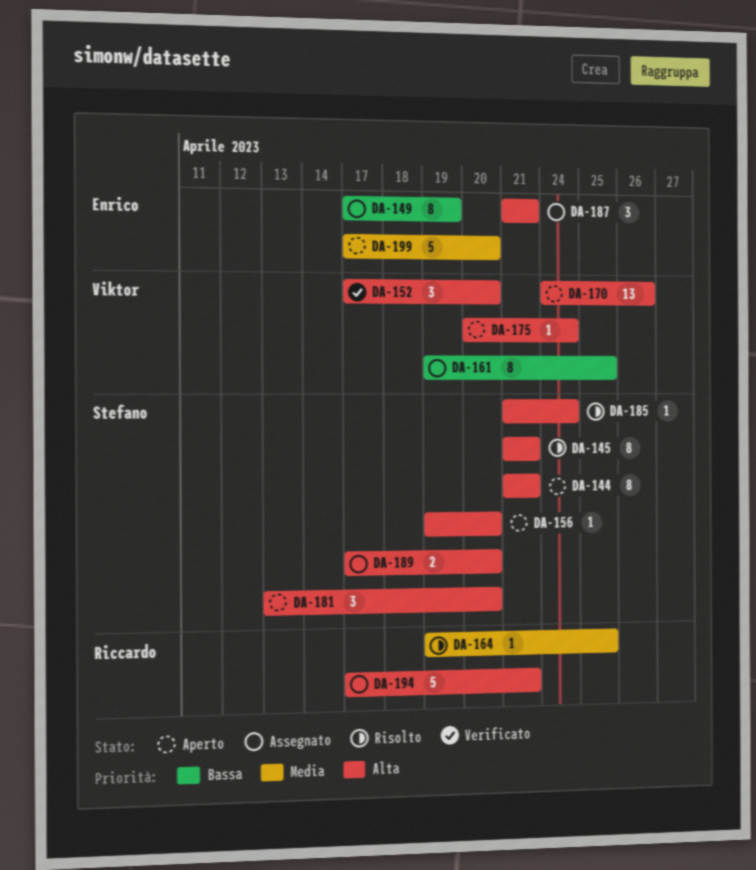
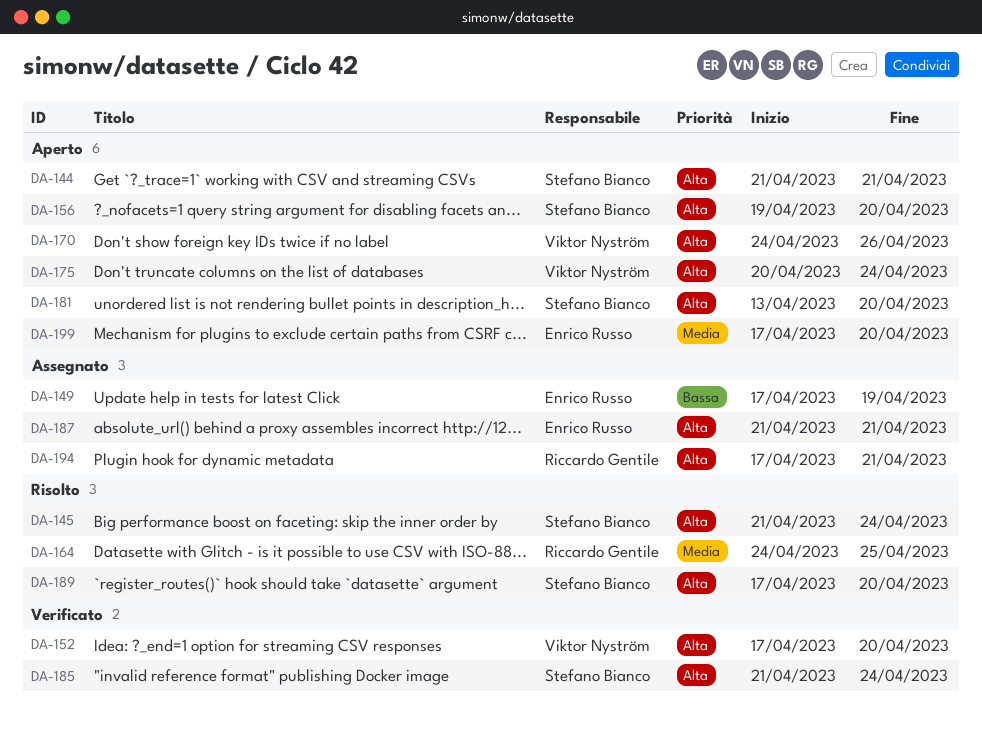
DA-145, due: Apr 21 -> Apr 24
DA-161: present -> none
DA-164, start: Apr 19 -> Apr 24
DA-185, status: Risolto -> Verificato
DA-189, status: Assegnato -> Risolto

